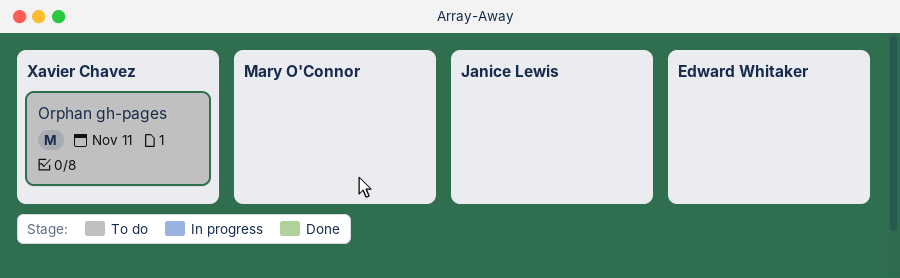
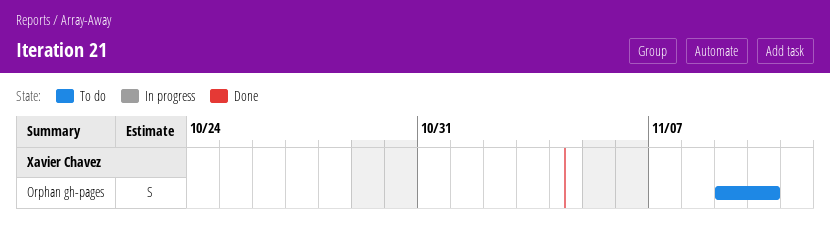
Orphan gh-pages, estimate: M -> S
Orphan gh-pages, due: Nov 11 -> Nov 10

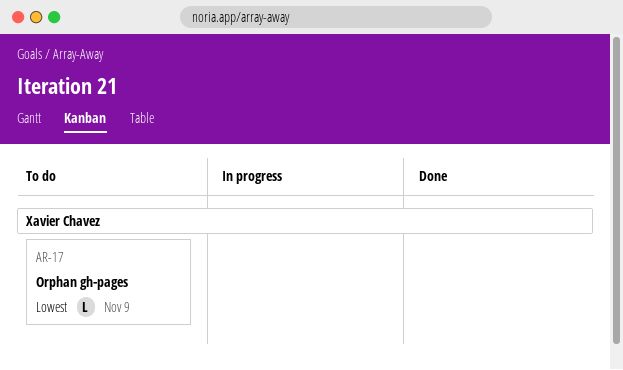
Orphan gh-pages, estimate: S -> L
Orphan gh-pages, due: Nov 10 -> Nov 9

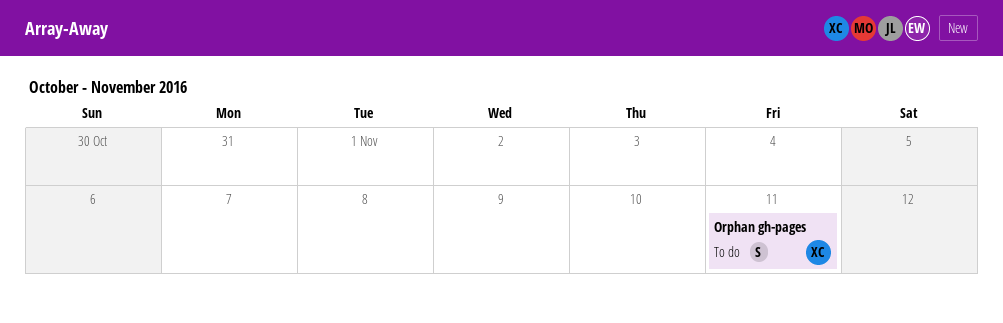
Orphan gh-pages, estimate: L -> S
Orphan gh-pages, due: Nov 9 -> Nov 11

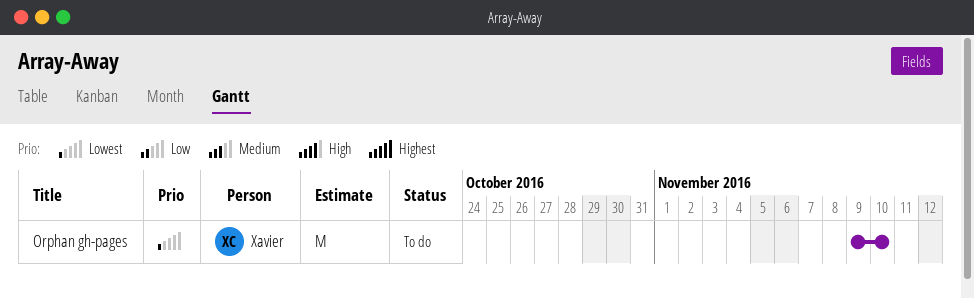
Orphan gh-pages, estimate: S -> M
Orphan gh-pages, due: Nov 11 -> Nov 10

